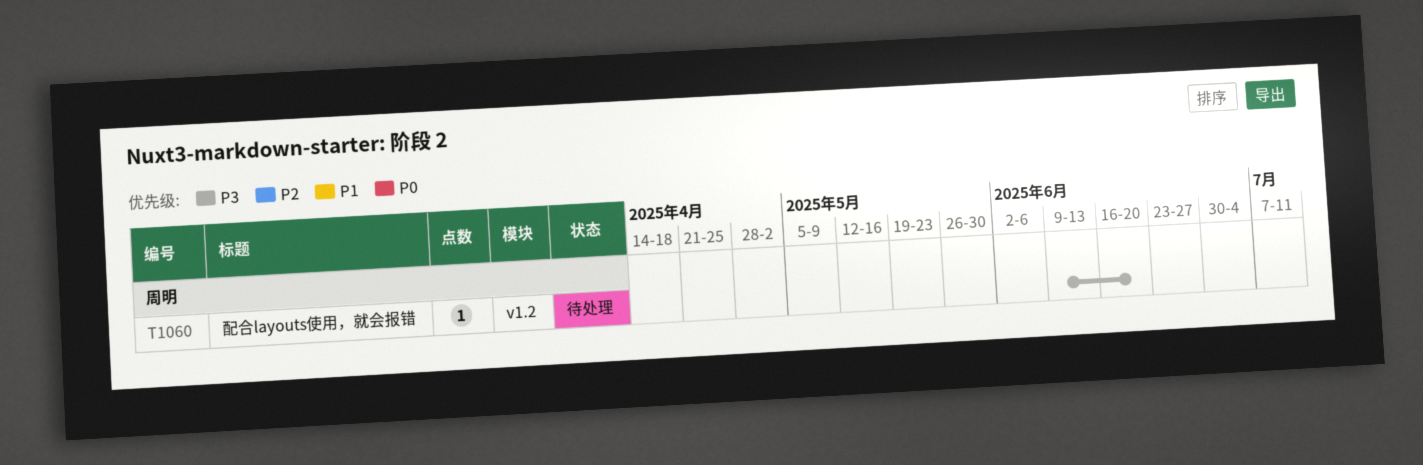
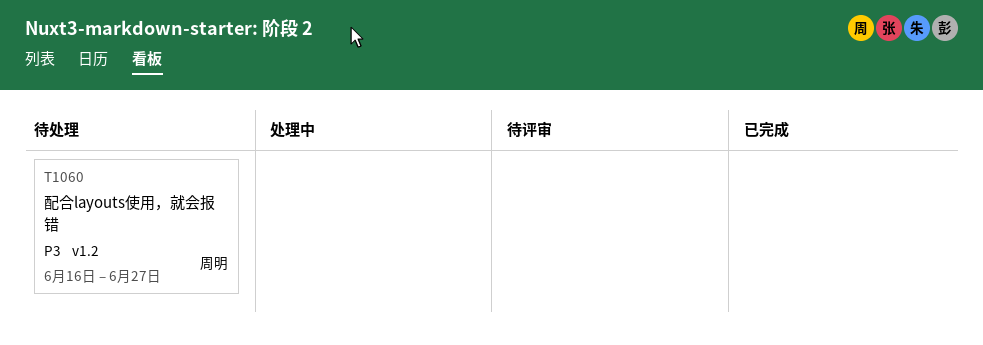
T1060, start: Jun 9 -> Jun 16
T1060, due: Jun 20 -> Jun 27

